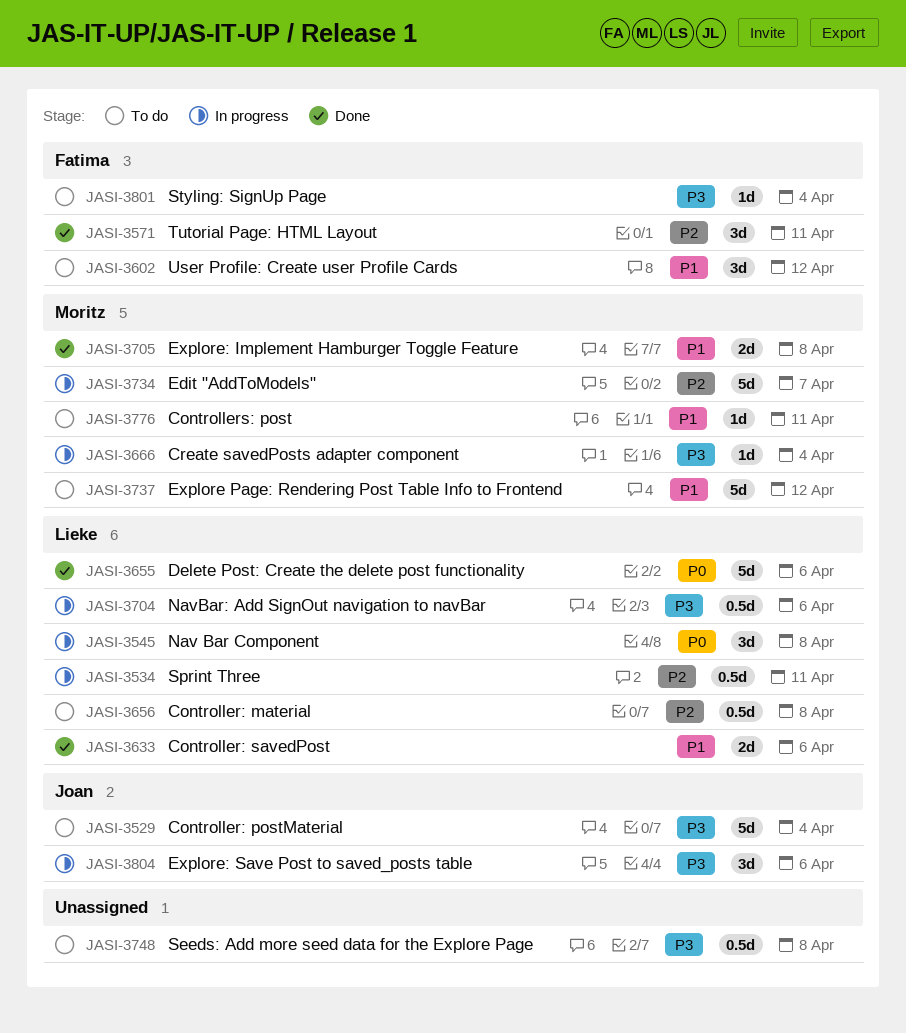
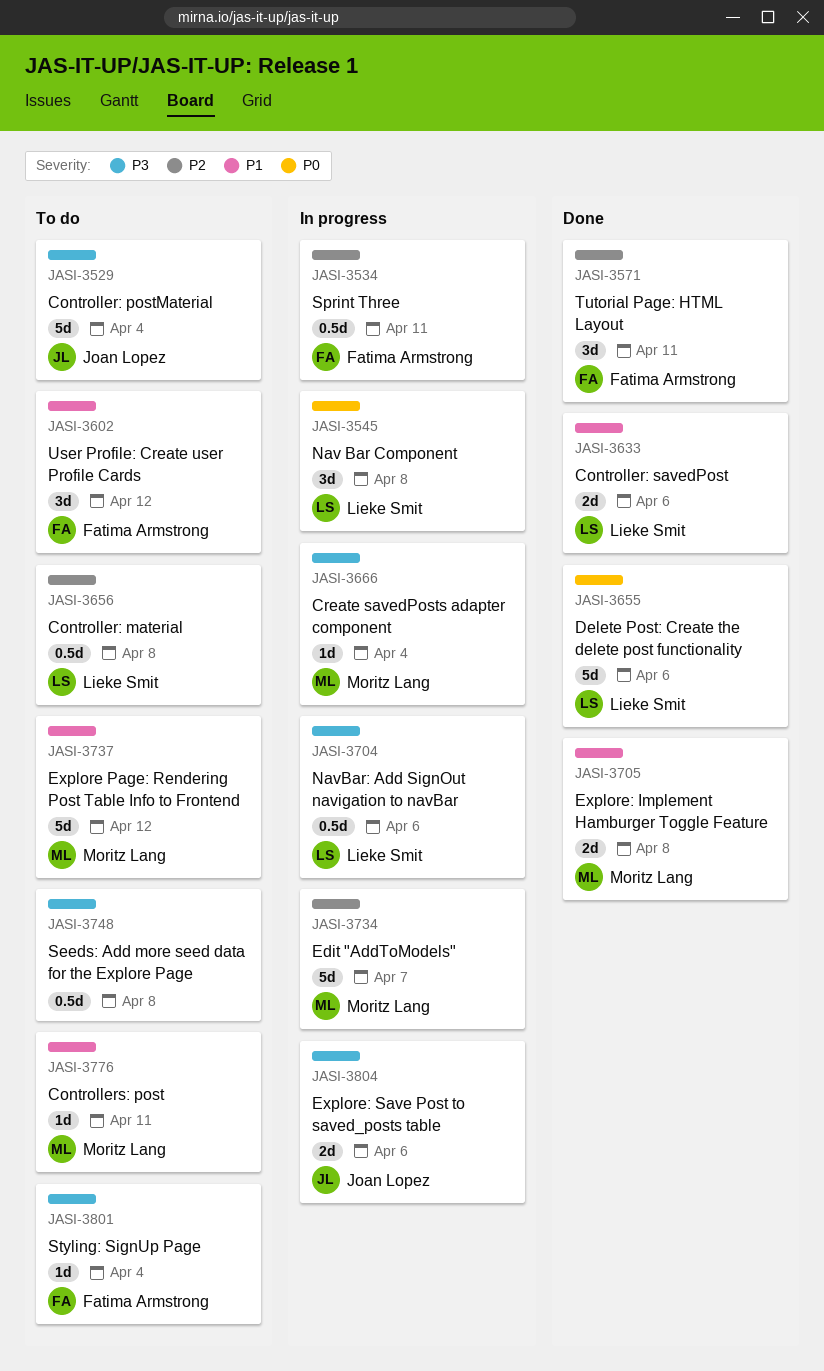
JASI-3534, owner: Lieke Smit -> Fatima Armstrong
JASI-3804, estimate: 3d -> 2d

